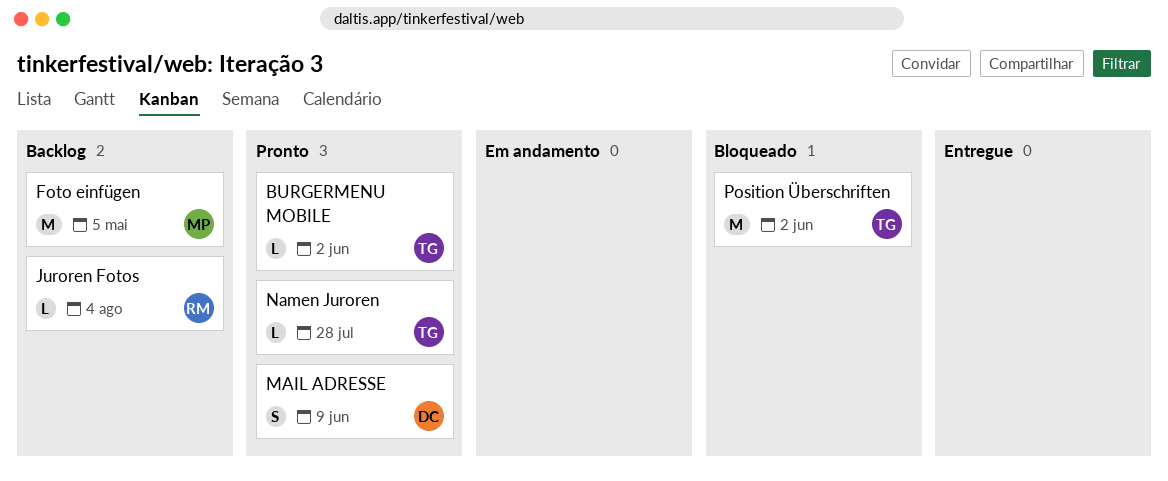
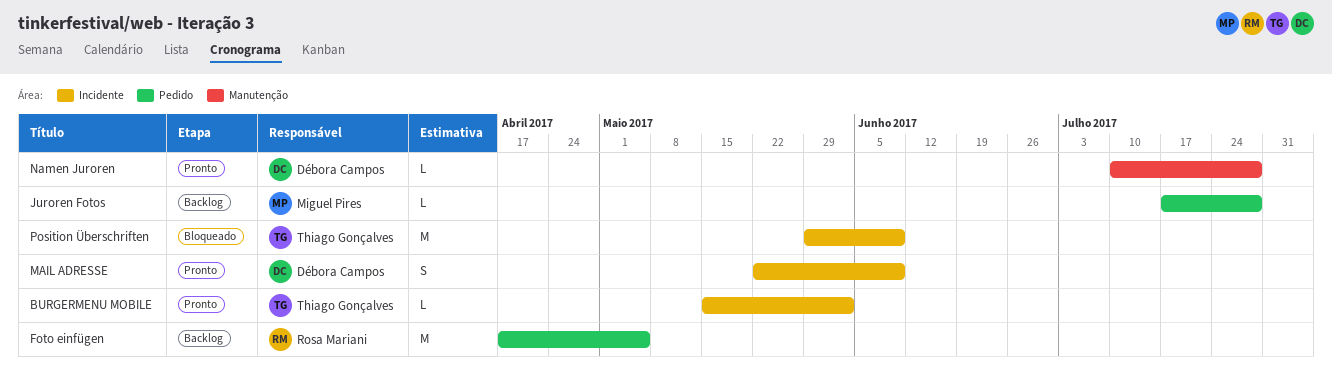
Foto einfügen, owner: Miguel Pires -> Rosa Mariani
Juroren Fotos, owner: Rosa Mariani -> Miguel Pires
Juroren Fotos, due: Aug 4 -> Jul 28
Namen Juroren, owner: Thiago Gonçalves -> Débora Campos
Position Überschriften, due: Jun 2 -> Jun 9

